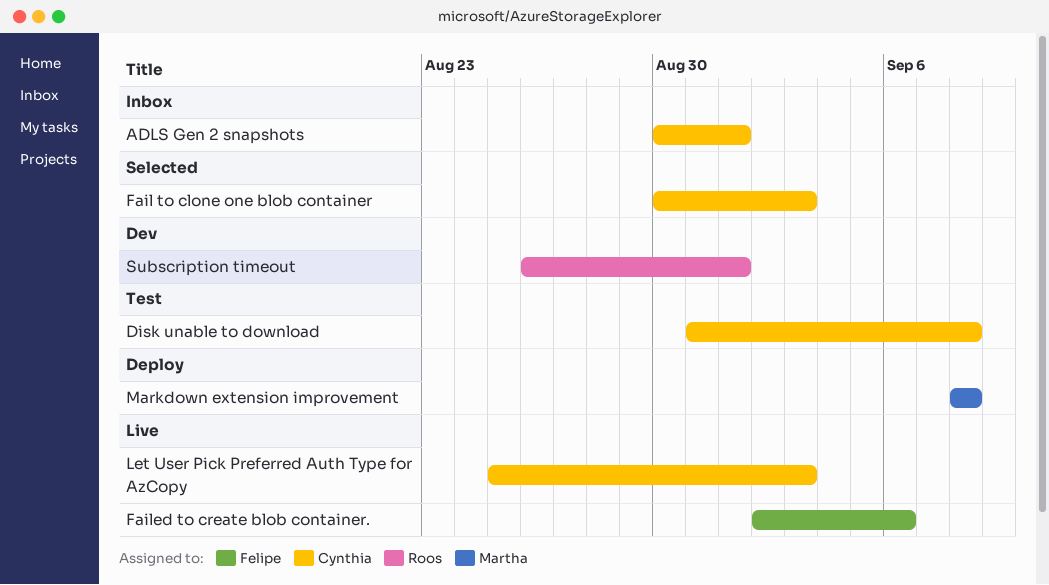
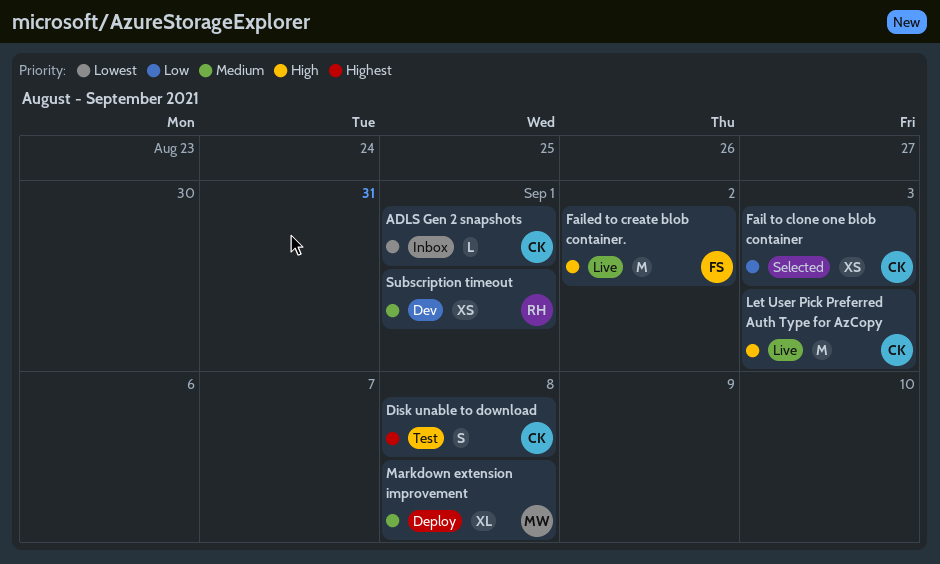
Failed to create blob container., due: Sep 6 -> Sep 2

